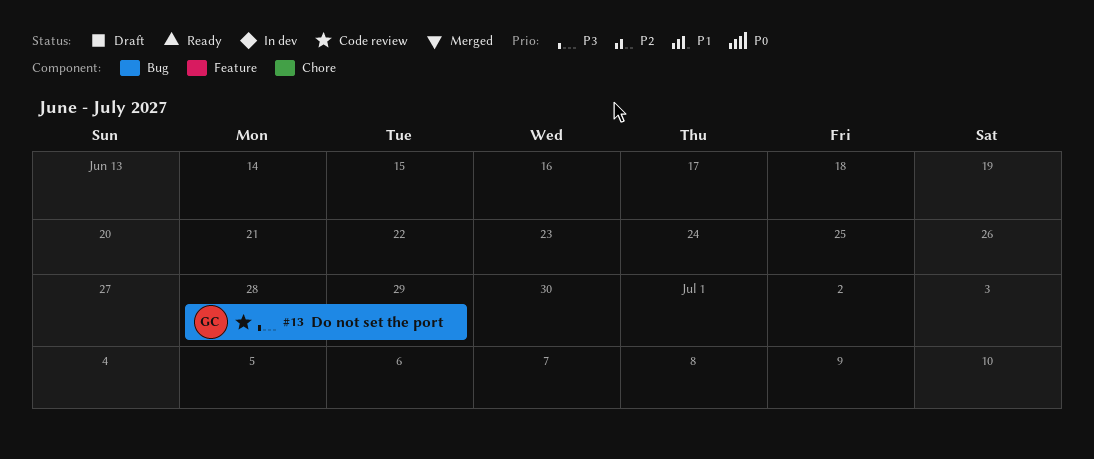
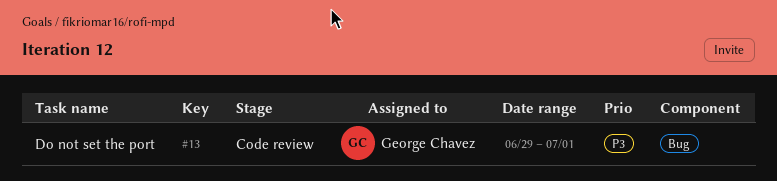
#13, start: Jun 28 -> Jun 29
#13, due: Jun 29 -> Jul 1

